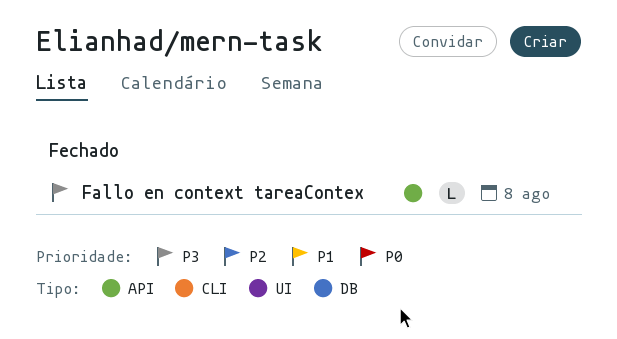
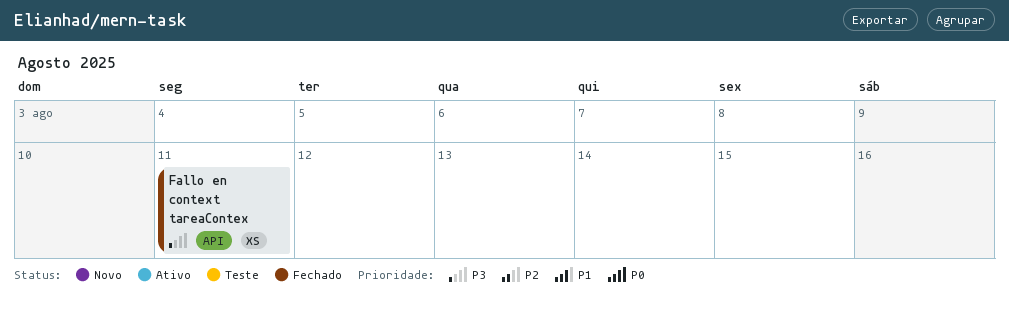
Fallo en context tareaContex, estimate: L -> XS
Fallo en context tareaContex, due: Aug 8 -> Aug 11

